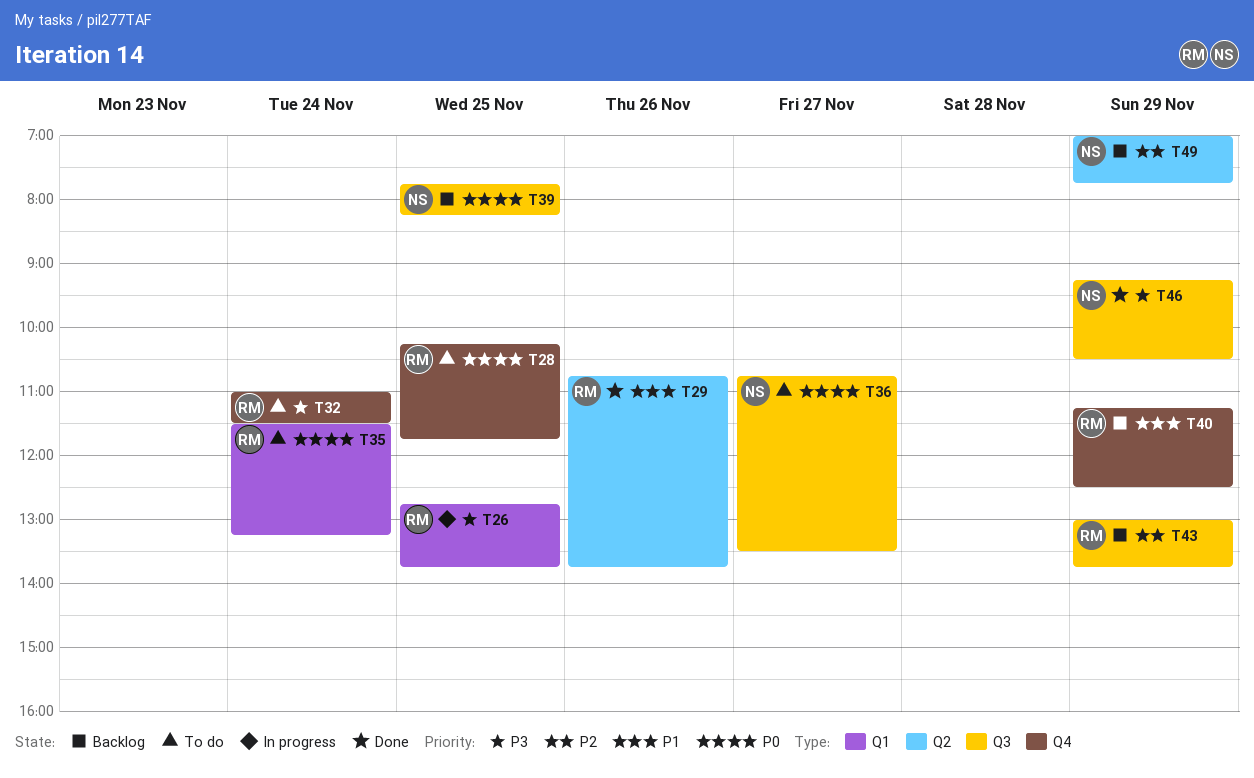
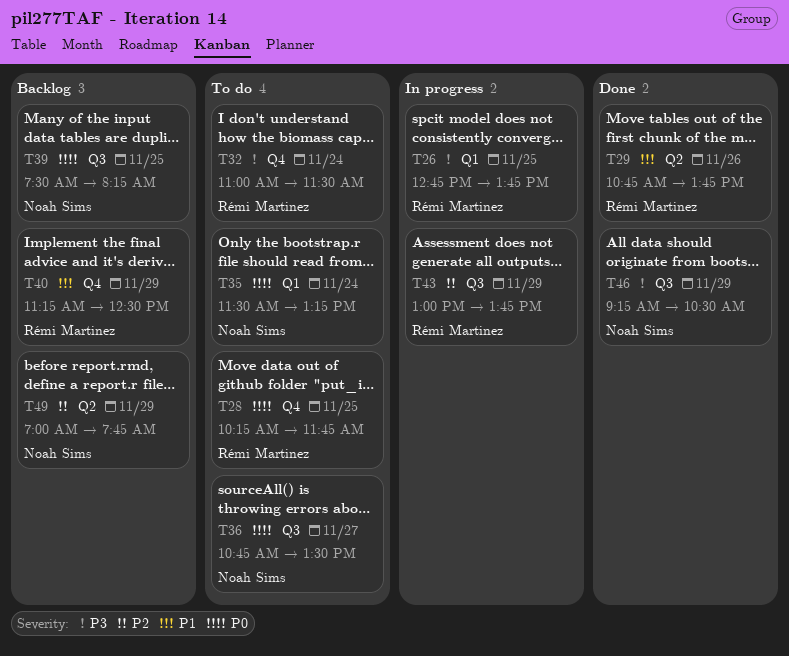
T35, owner: Rémi Martinez -> Noah Sims
T39, begins: 07:45 -> 07:30
T43, status: Backlog -> In progress

